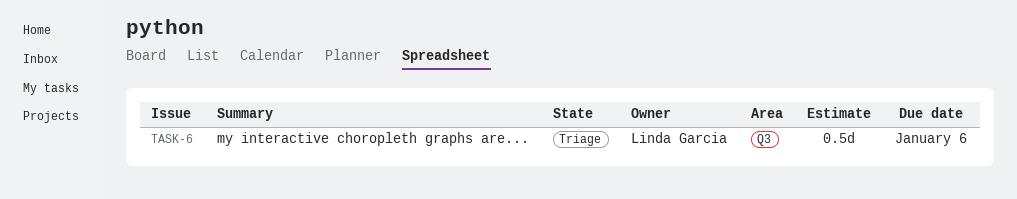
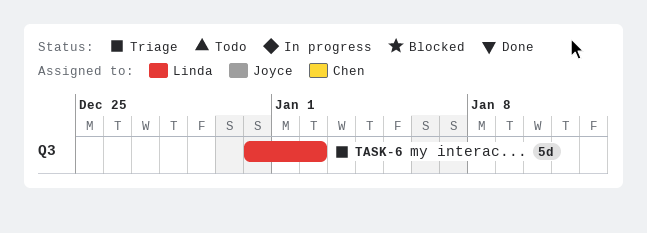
TASK-6, estimate: 0.5d -> 5d
TASK-6, due: Jan 6 -> Jan 2

